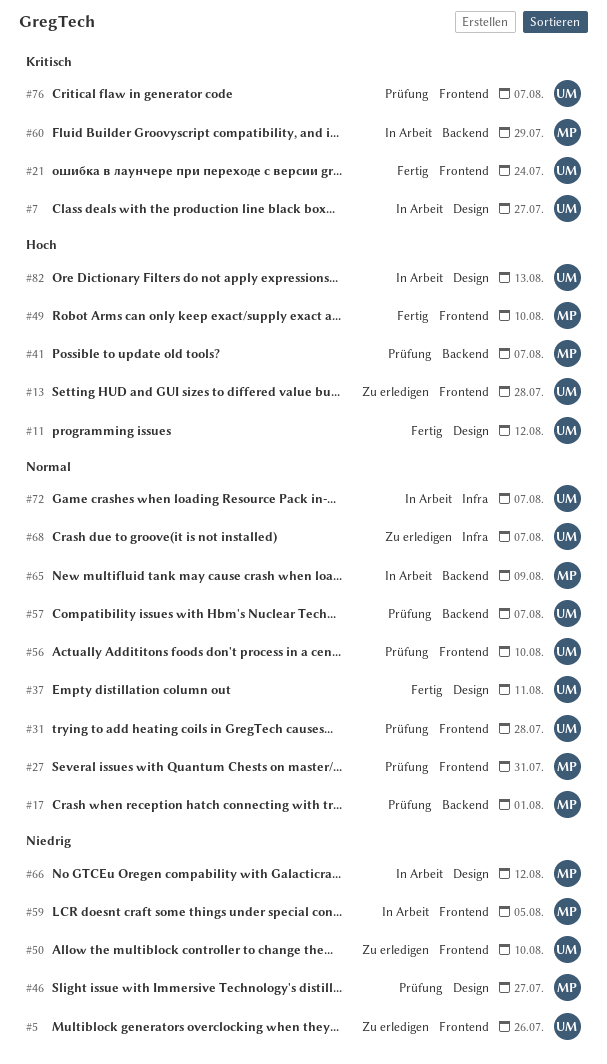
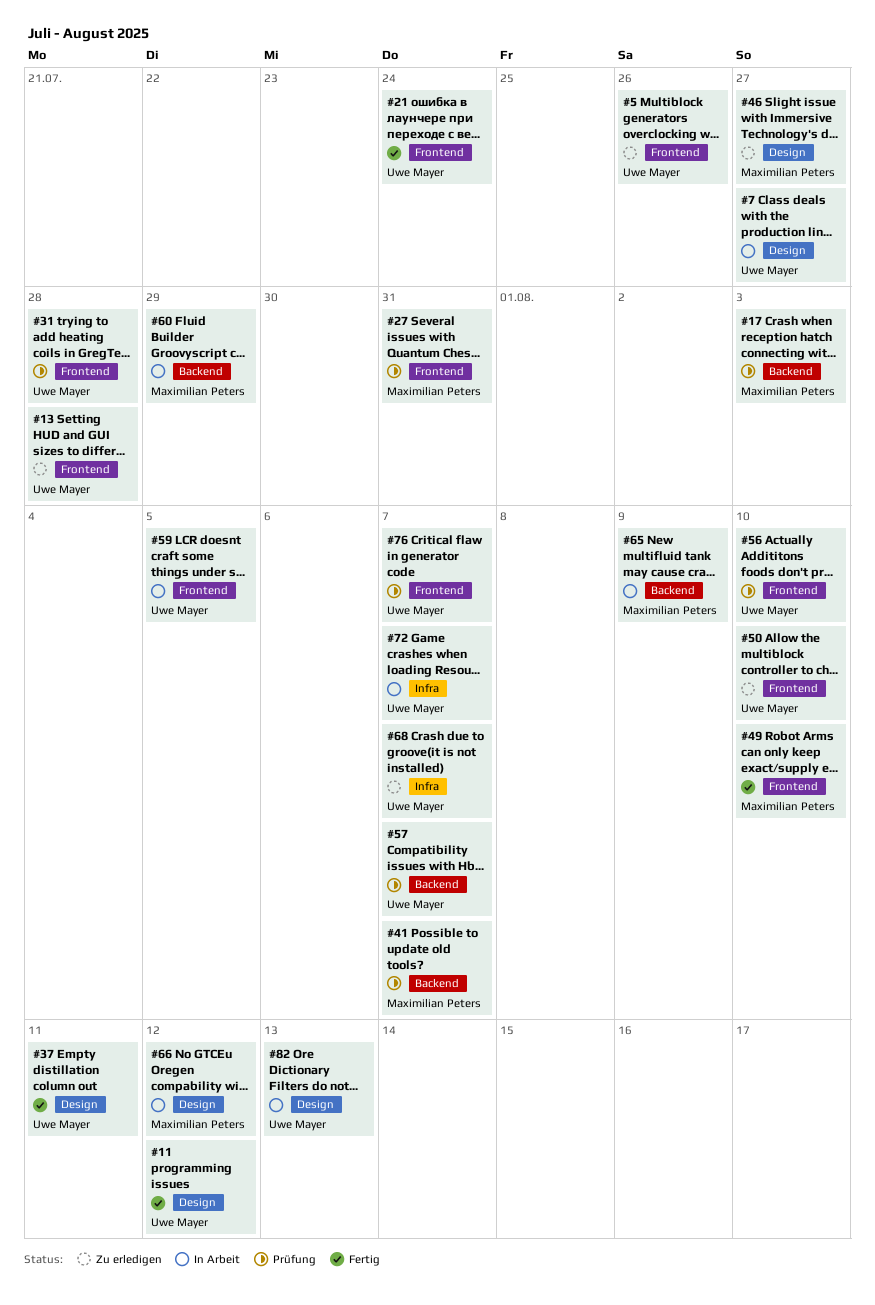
#17, due: Aug 1 -> Aug 3
#46, status: Prüfung -> Zu erledigen
#59, owner: Maximilian Peters -> Uwe Mayer

